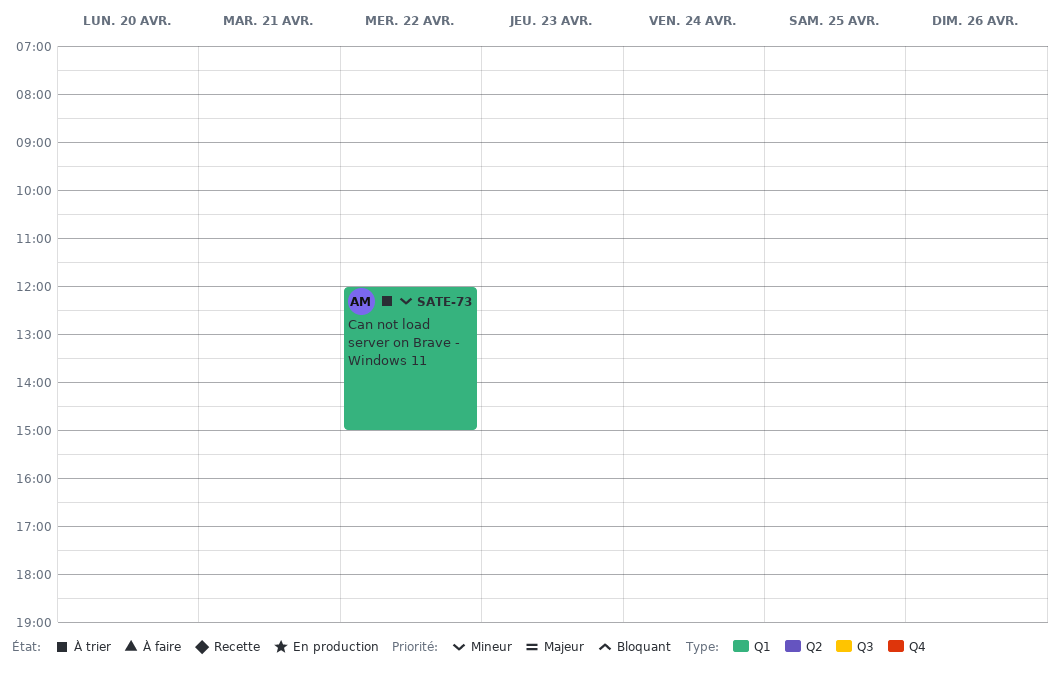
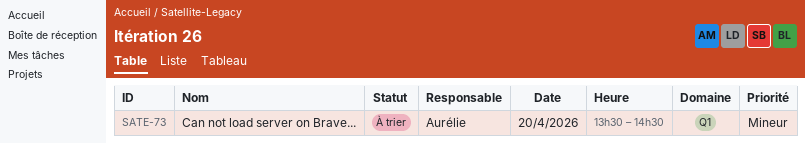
SATE-73, day: Apr 22 -> Apr 20
SATE-73, begins: 12:00 -> 13:30
SATE-73, ends: 15:00 -> 14:30

